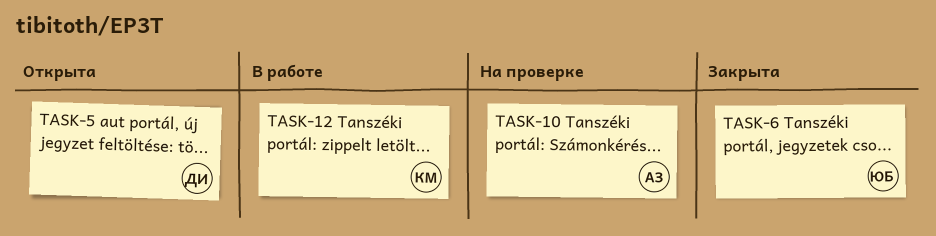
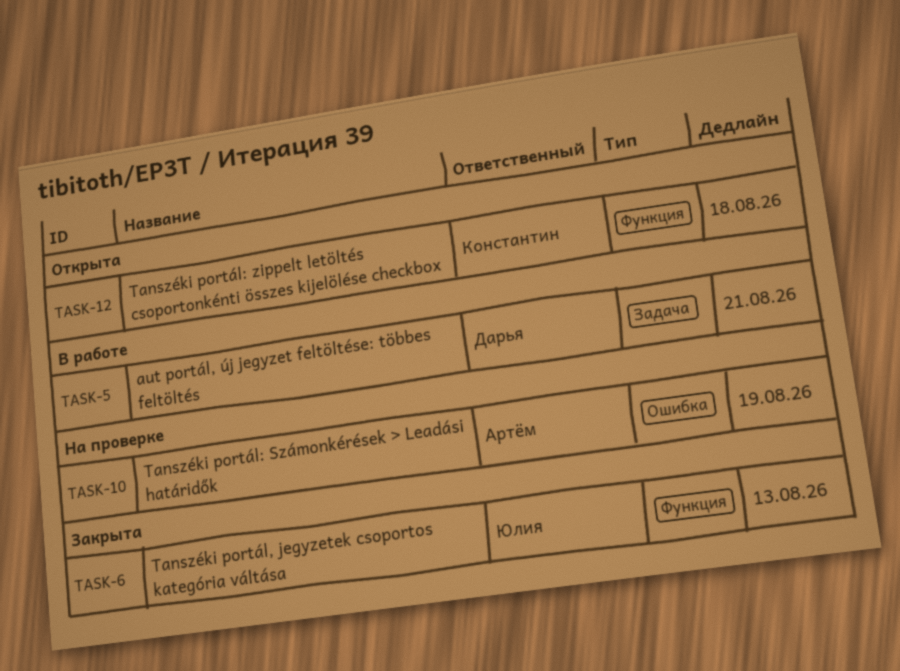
TASK-5, status: Открыта -> В работе
TASK-12, status: В работе -> Открыта

